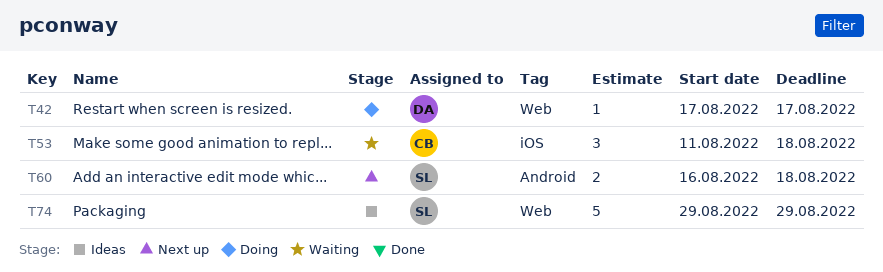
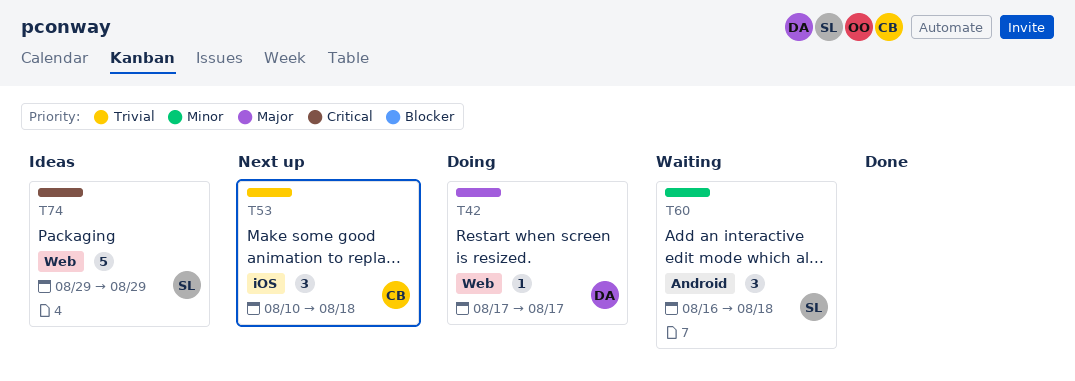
T53, status: Waiting -> Next up
T53, start: Aug 11 -> Aug 10
T60, status: Next up -> Waiting
T60, estimate: 2 -> 3

